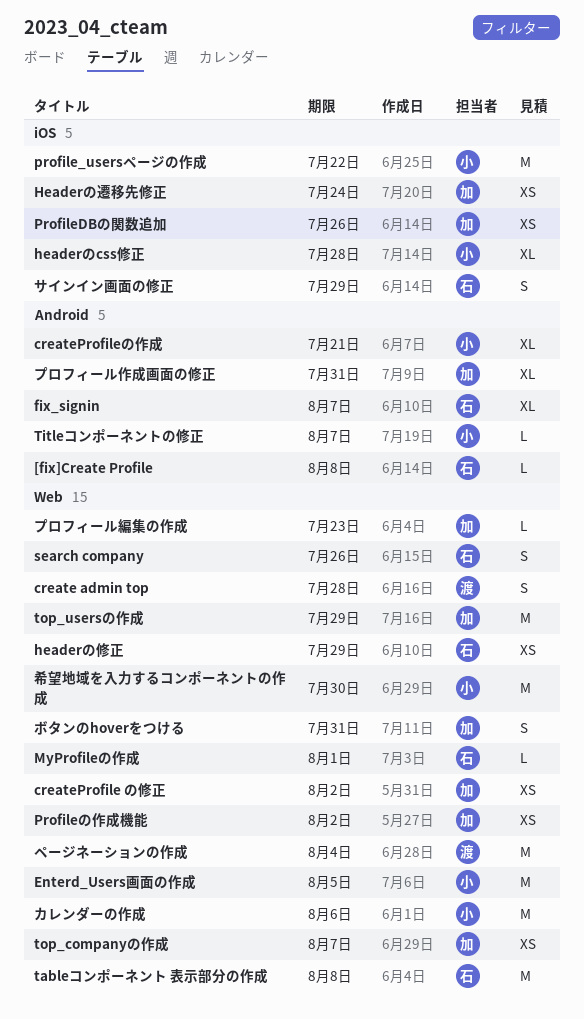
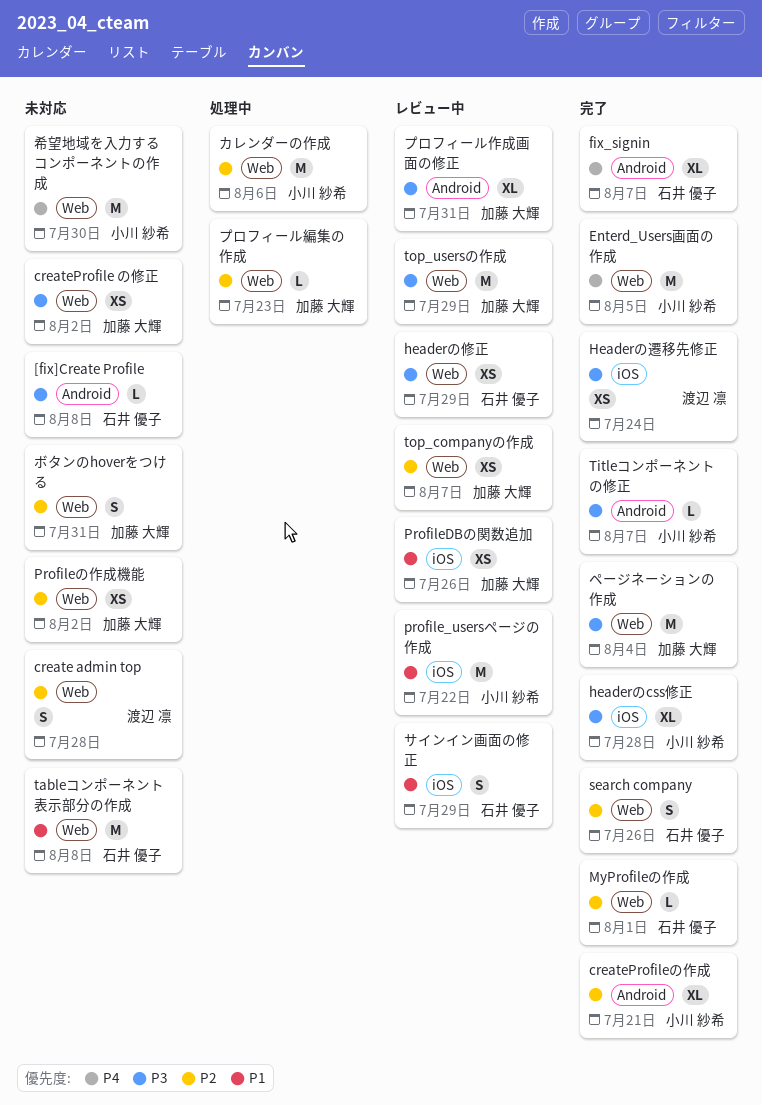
Headerの遷移先修正, owner: 加藤 大輝 -> 渡辺 凛
ページネーションの作成, owner: 渡辺 凛 -> 加藤 大輝

